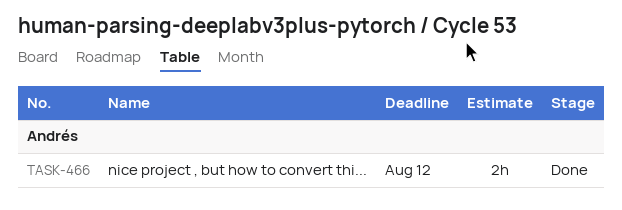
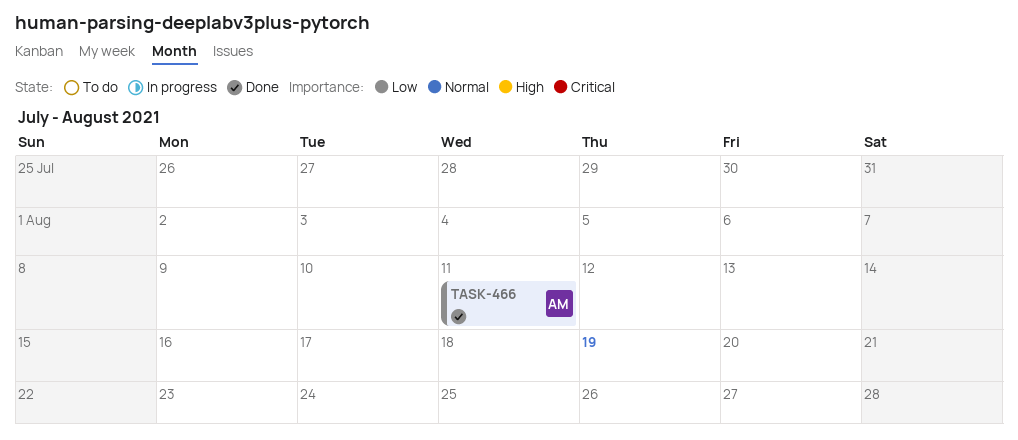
TASK-466, due: Aug 12 -> Aug 11

